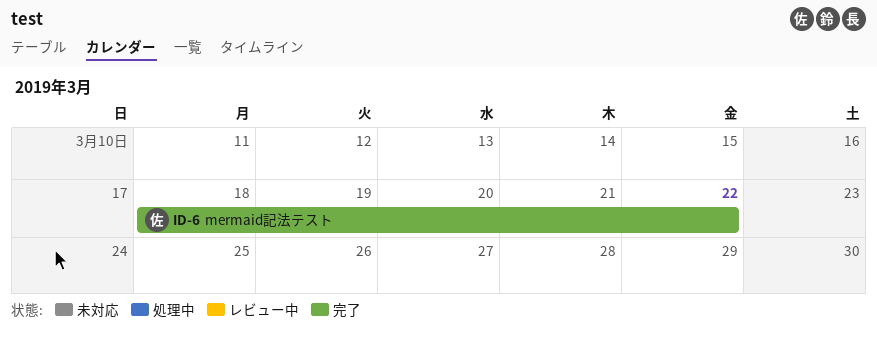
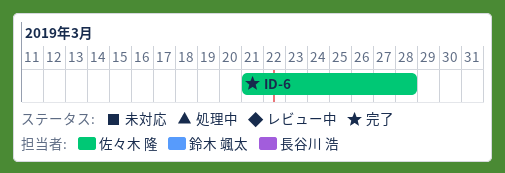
ID-6, start: Mar 18 -> Mar 21
ID-6, due: Mar 22 -> Mar 28

